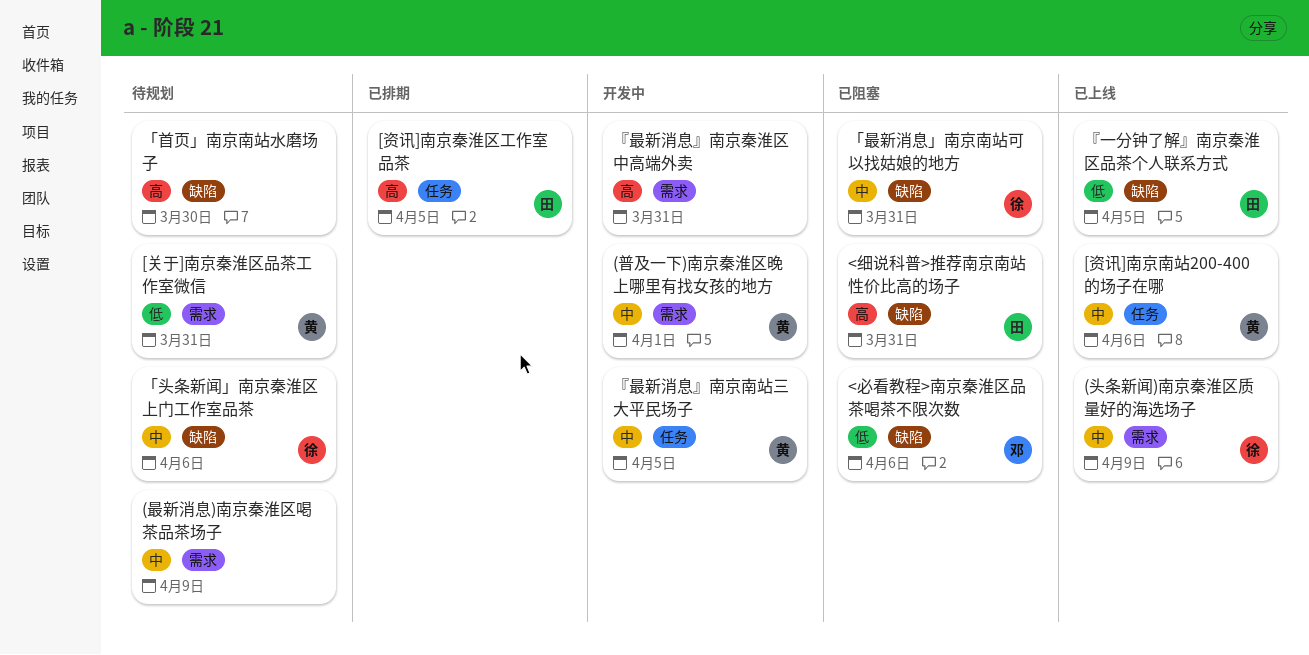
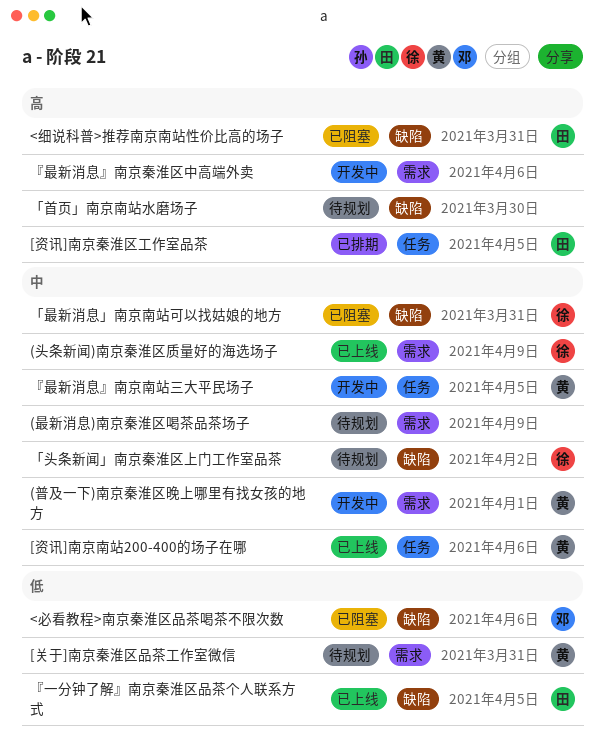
「头条新闻」南京秦淮区上门工作室品茶, due: Apr 6 -> Apr 2
『最新消息』南京秦淮区中高端外卖, due: Mar 31 -> Apr 6

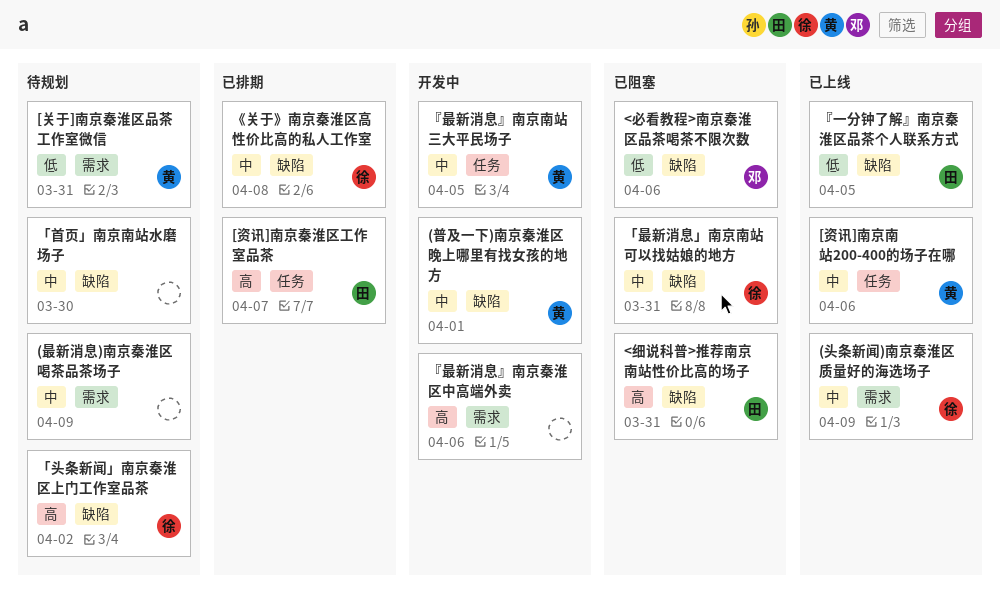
(普及一下)南京秦淮区晚上哪里有找女孩的地方, label: 需求 -> 缺陷
[资讯]南京秦淮区工作室品茶, due: Apr 5 -> Apr 7
《关于》南京秦淮区高性价比高的私人工作室: none -> present
「头条新闻」南京秦淮区上门工作室品茶, priority: 中 -> 高
「首页」南京南站水磨场子, priority: 高 -> 中

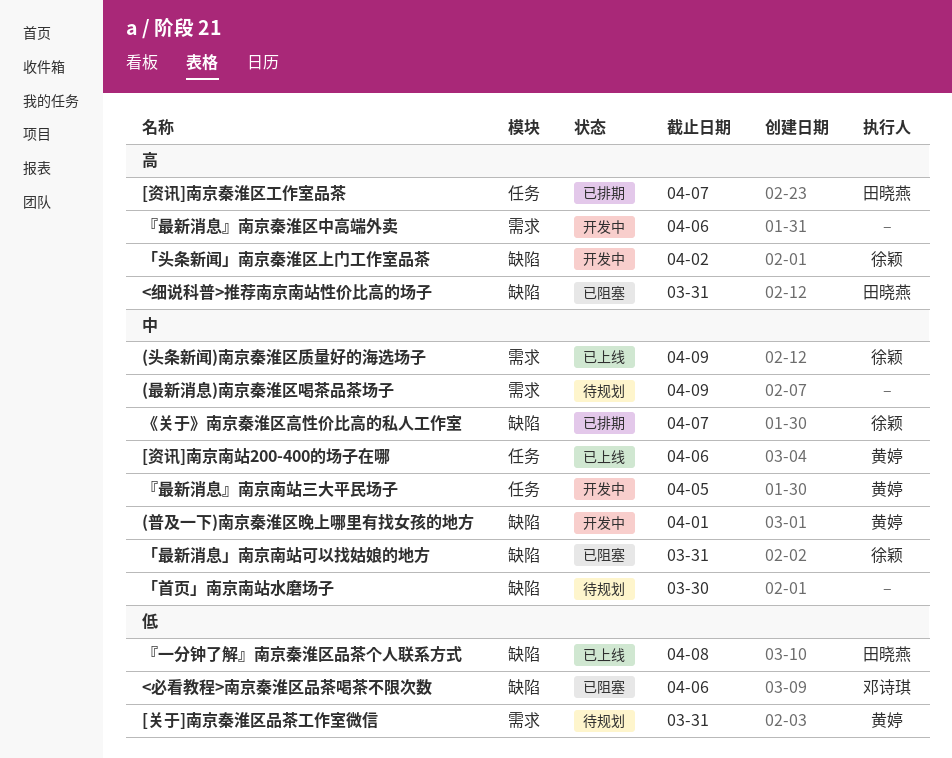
《关于》南京秦淮区高性价比高的私人工作室, due: Apr 8 -> Apr 7
「头条新闻」南京秦淮区上门工作室品茶, status: 待规划 -> 开发中
『一分钟了解』南京秦淮区品茶个人联系方式, due: Apr 5 -> Apr 8

